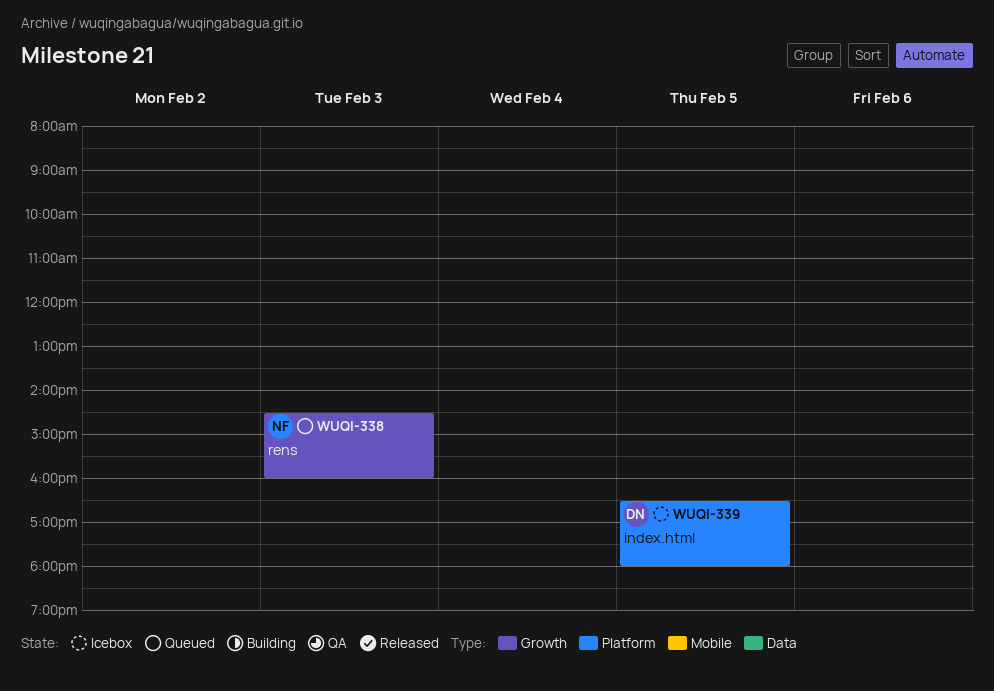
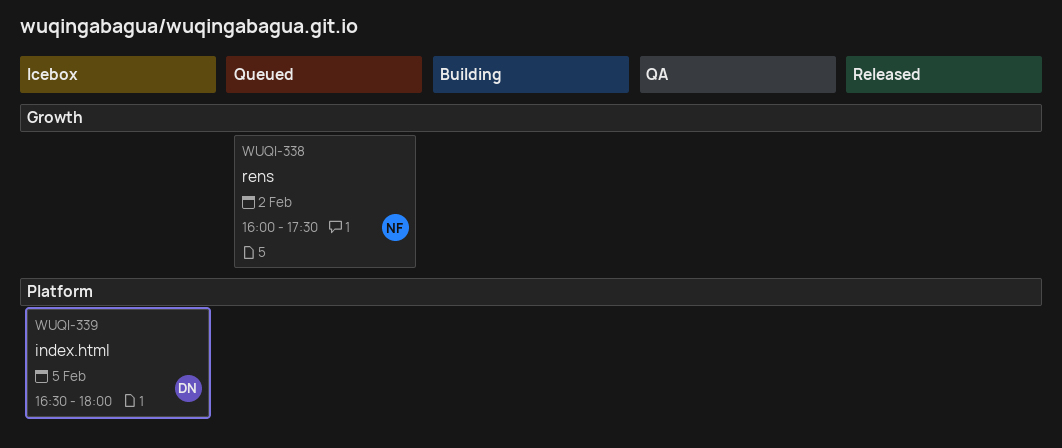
WUQI-338, day: Feb 3 -> Feb 2
WUQI-338, begins: 14:30 -> 16:00
WUQI-338, ends: 16:00 -> 17:30

